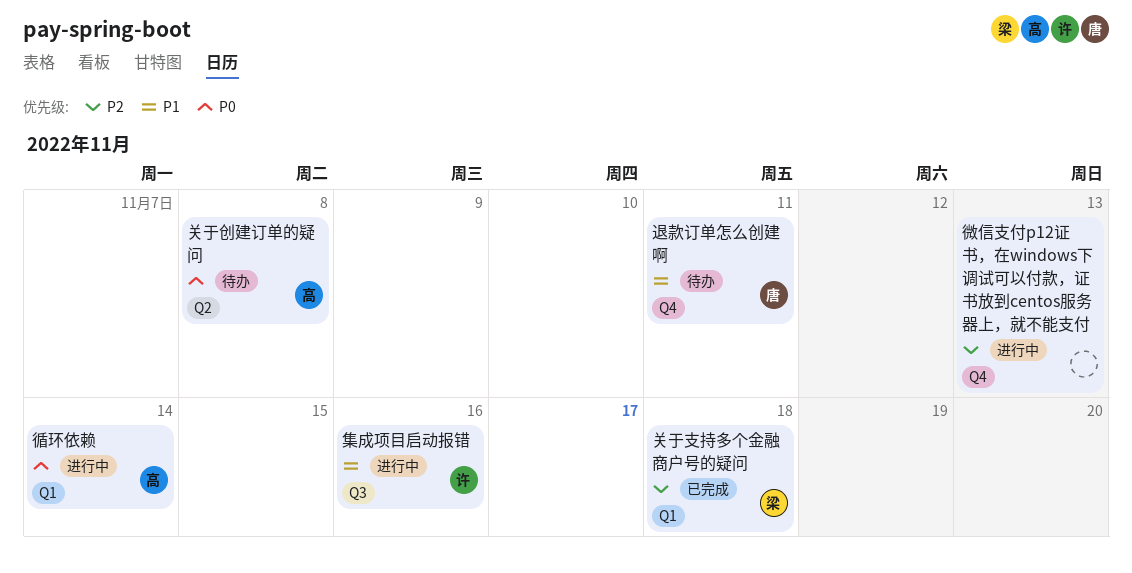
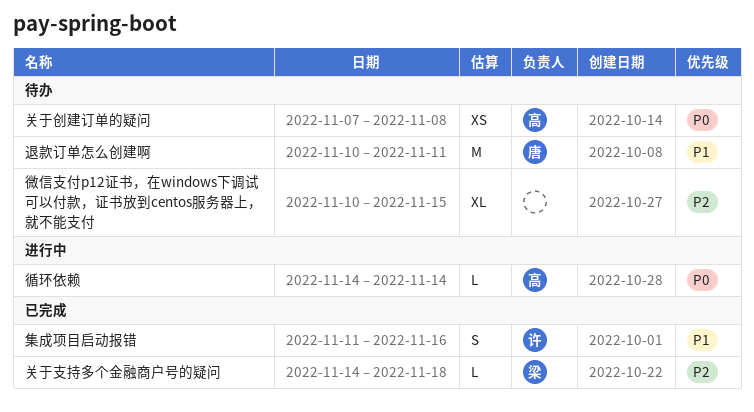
微信支付p12证书，在windows下调试可以付款，证书放到centos服务器上，就不能支付, status: 进行中 -> 待办
微信支付p12证书，在windows下调试可以付款，证书放到centos服务器上，就不能支付, due: Nov 13 -> Nov 15
集成项目启动报错, status: 进行中 -> 已完成

